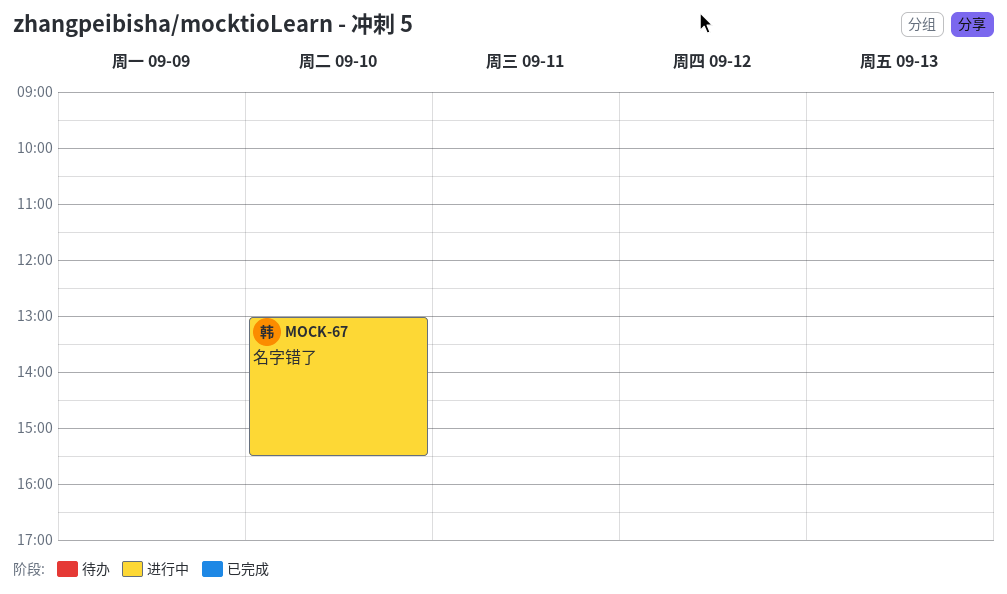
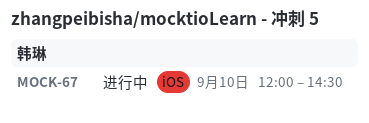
MOCK-67, begins: 13:00 -> 12:00
MOCK-67, ends: 15:30 -> 14:30

